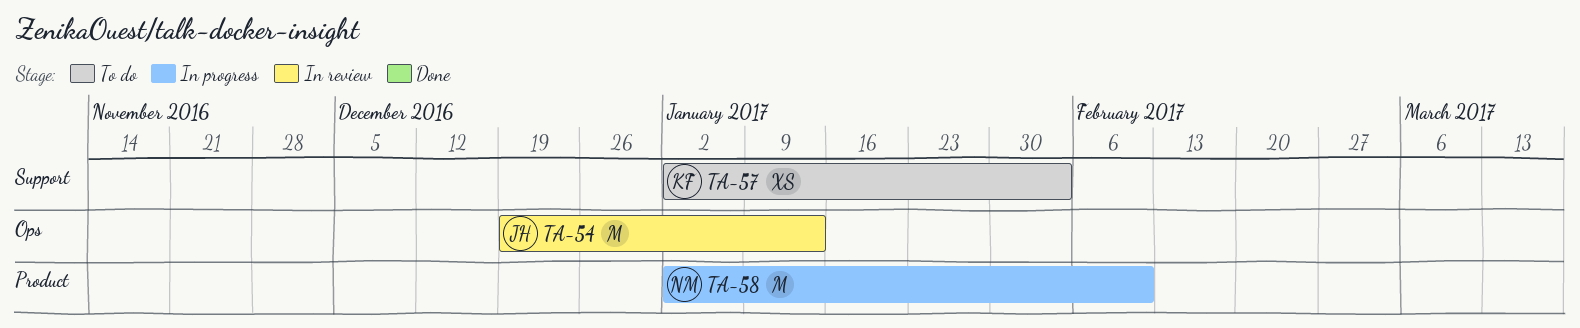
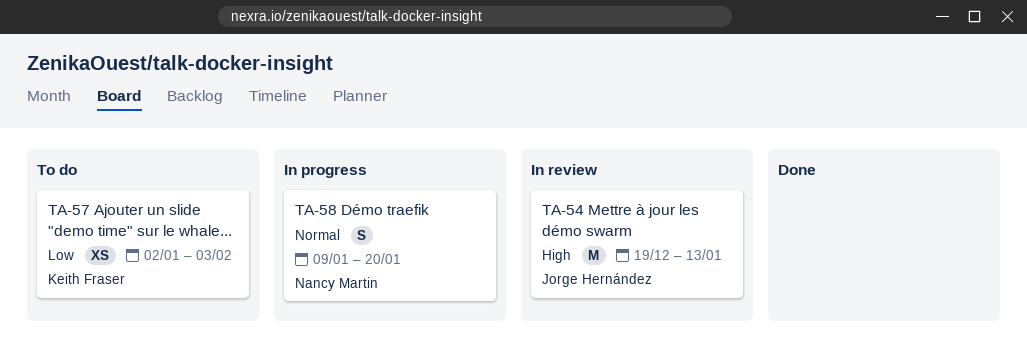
TA-58, estimate: M -> S
TA-58, start: Jan 2 -> Jan 9
TA-58, due: Feb 10 -> Jan 20

